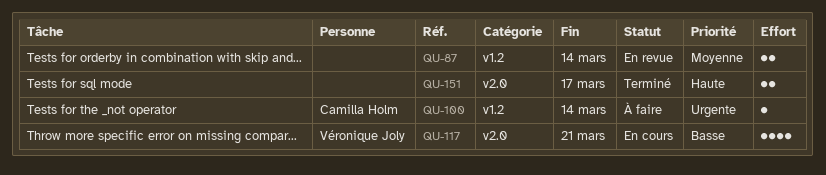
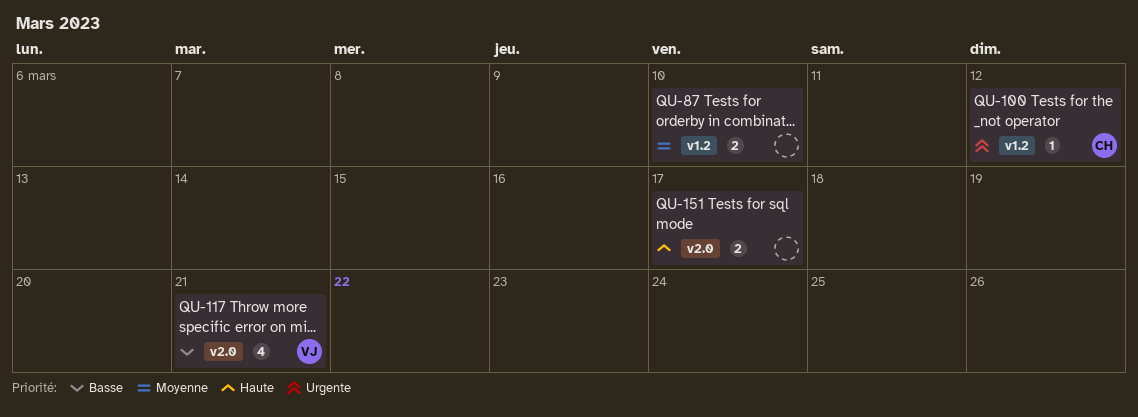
QU-87, due: Mar 14 -> Mar 10
QU-100, due: Mar 14 -> Mar 12

